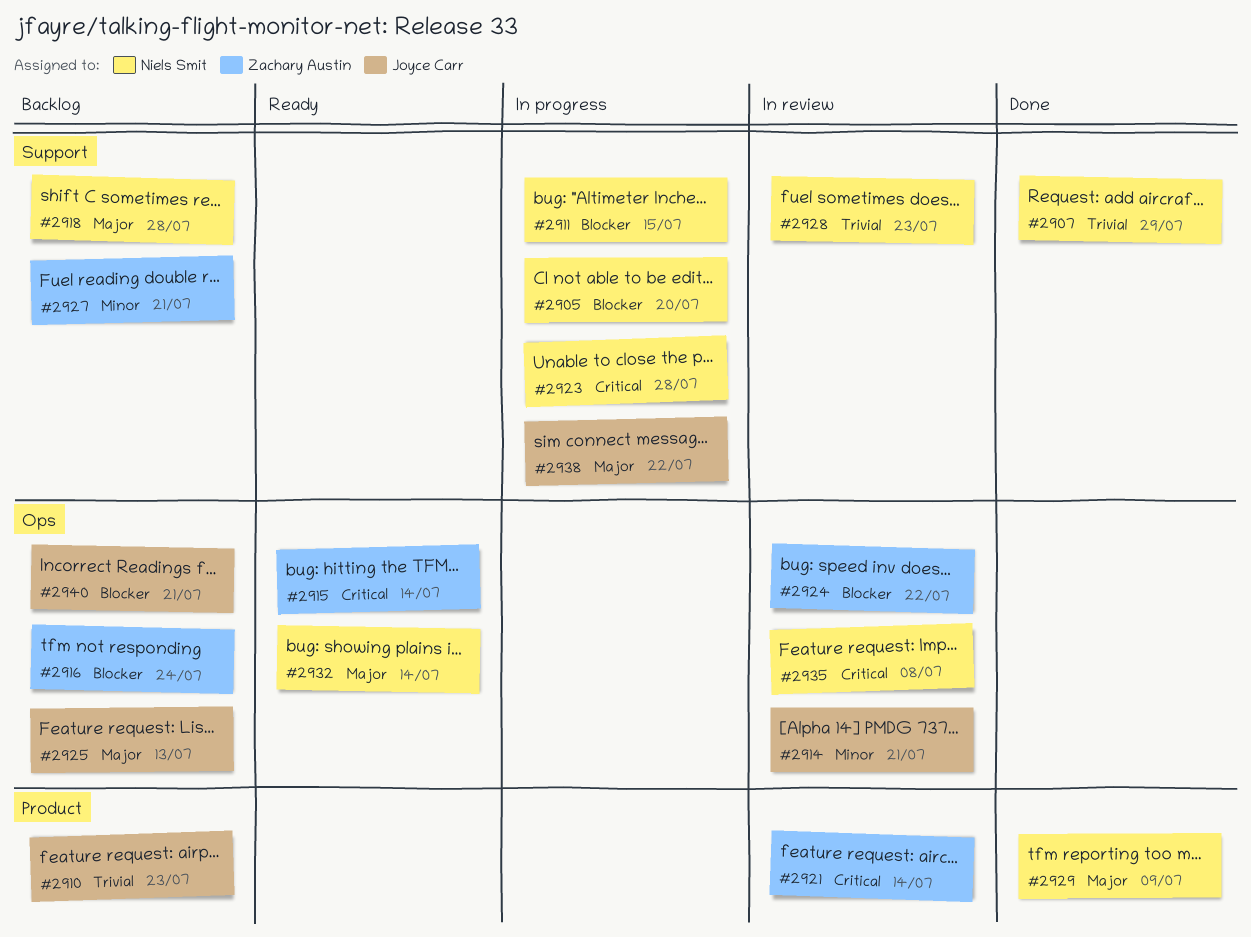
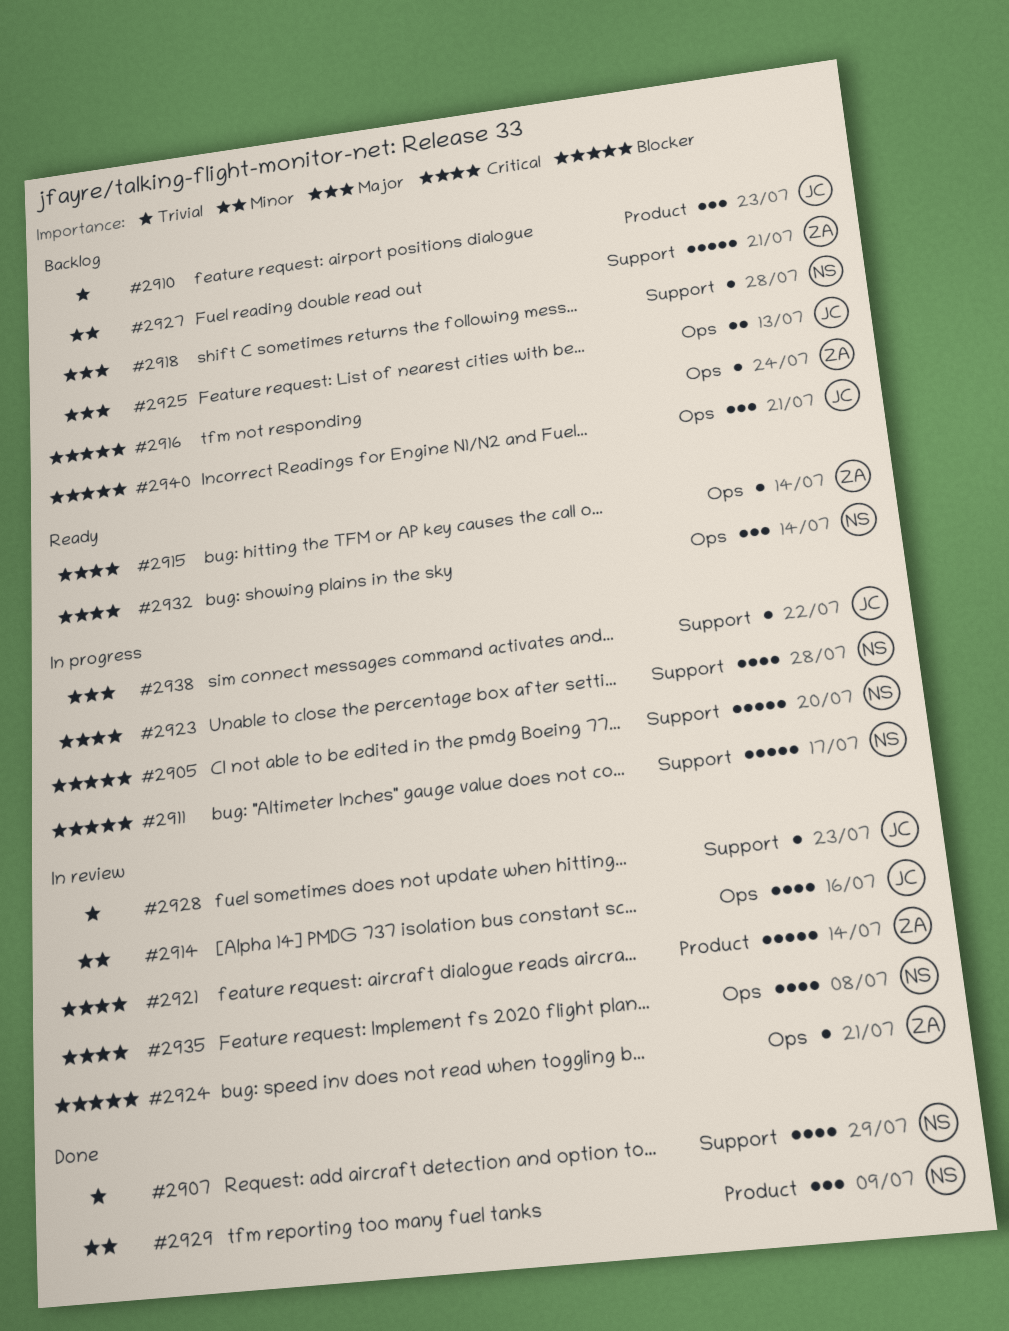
#2911, due: Jul 15 -> Jul 17
#2914, due: Jul 21 -> Jul 16
#2924, due: Jul 22 -> Jul 21
#2928, owner: Niels Smit -> Joyce Carr
#2929, priority: Major -> Minor
#2932, priority: Major -> Critical

